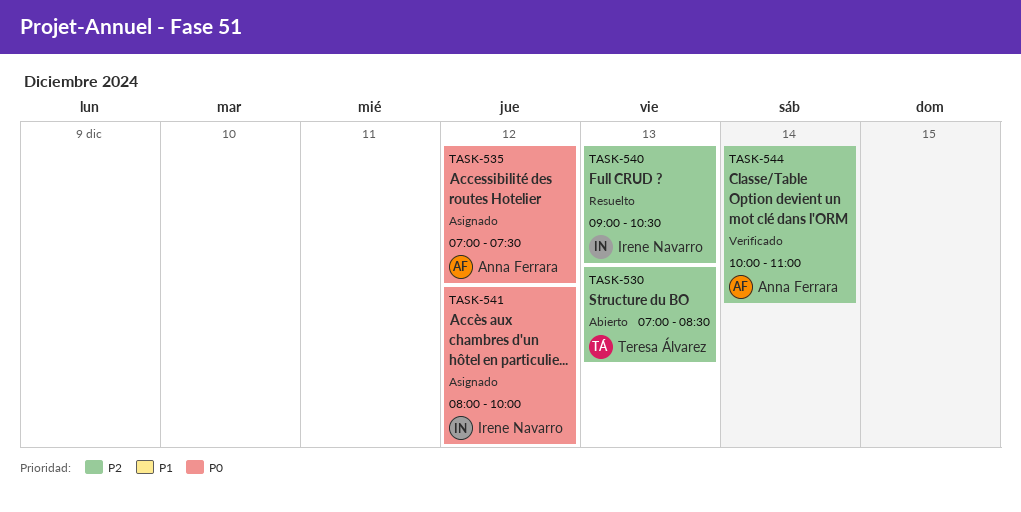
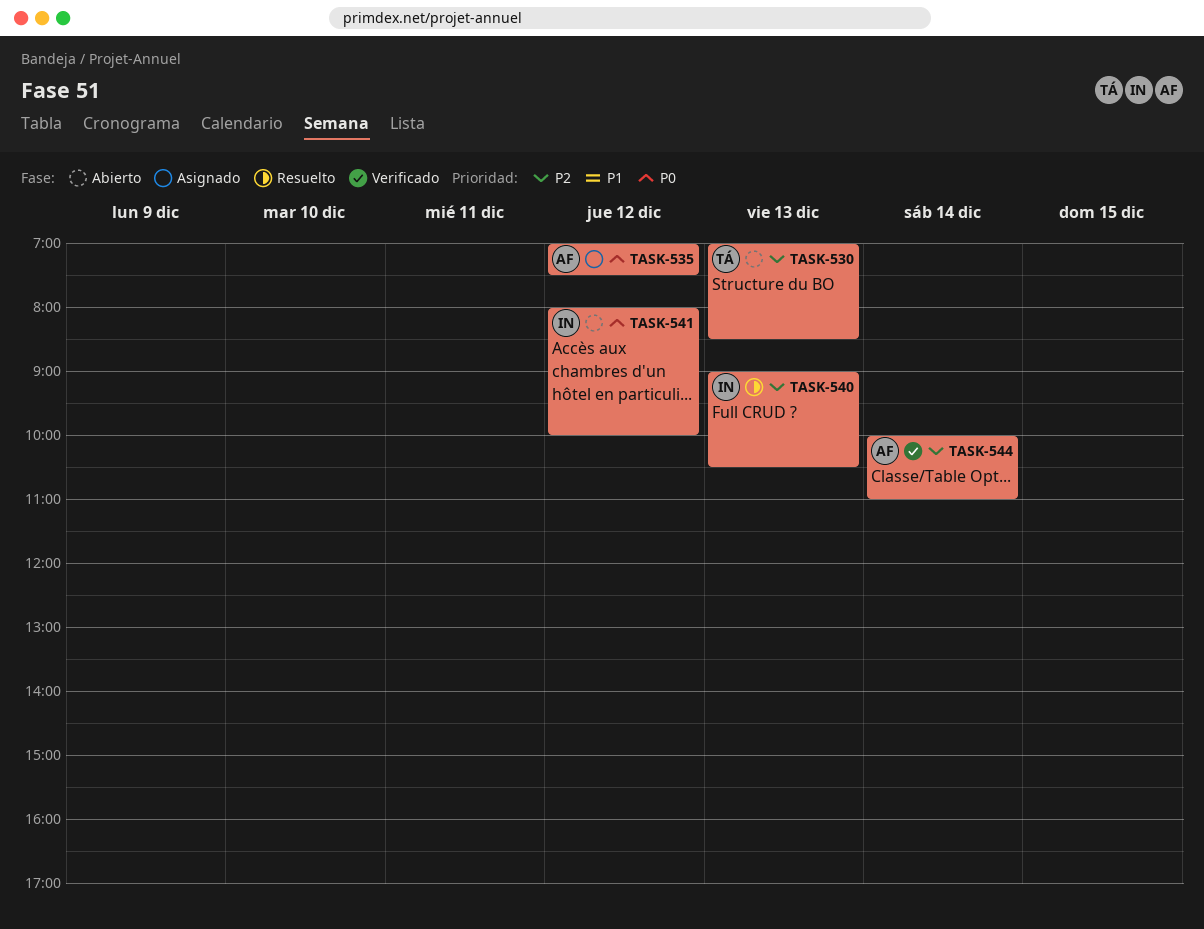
TASK-541, status: Asignado -> Abierto

